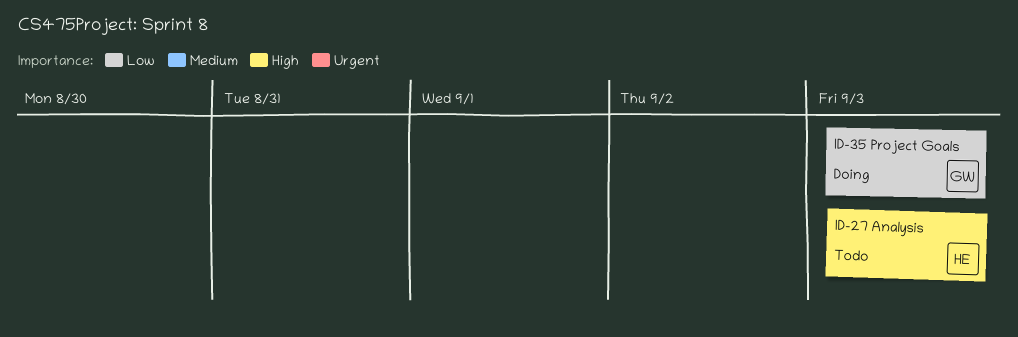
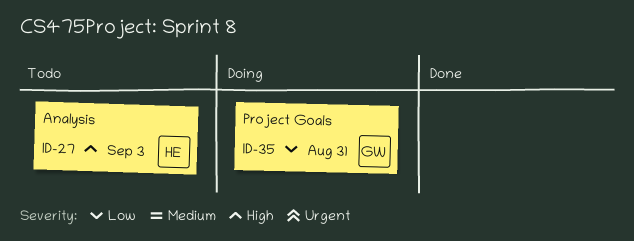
ID-35, due: Sep 3 -> Aug 31

